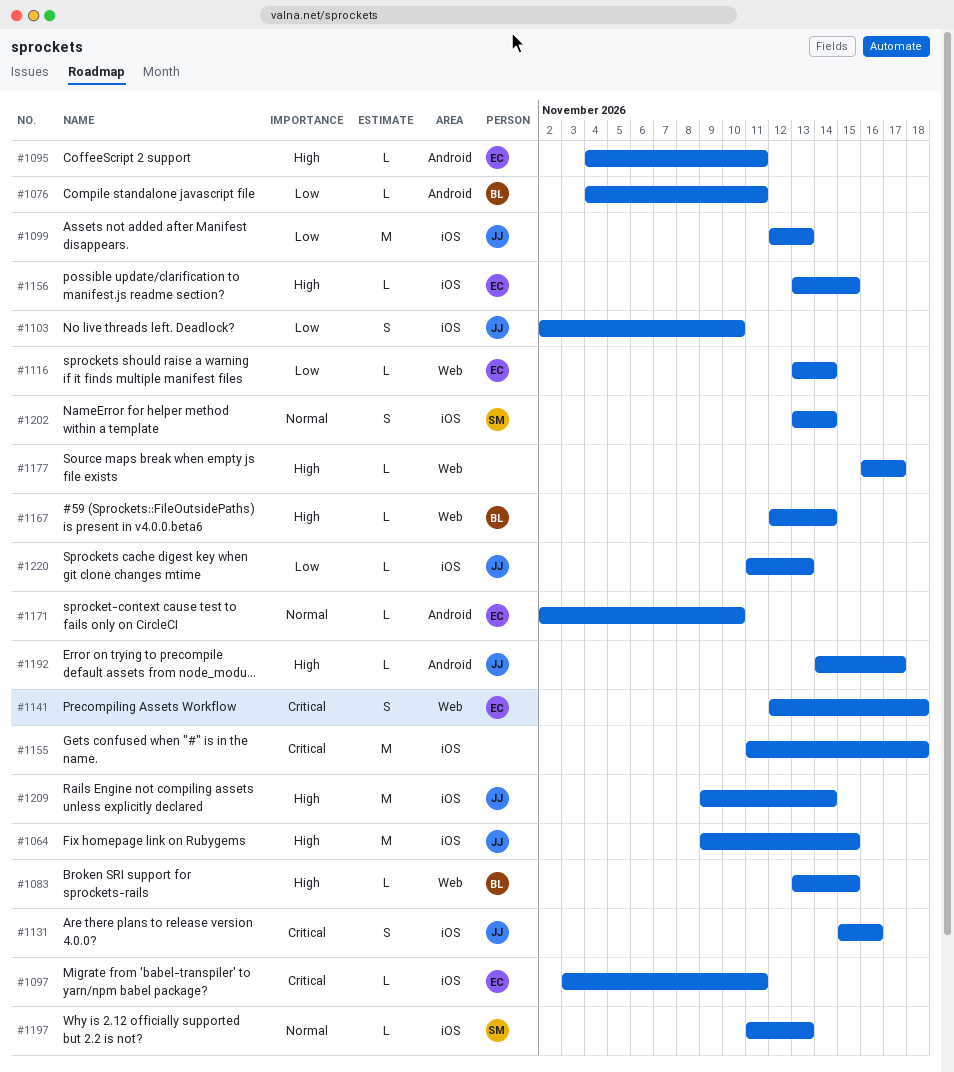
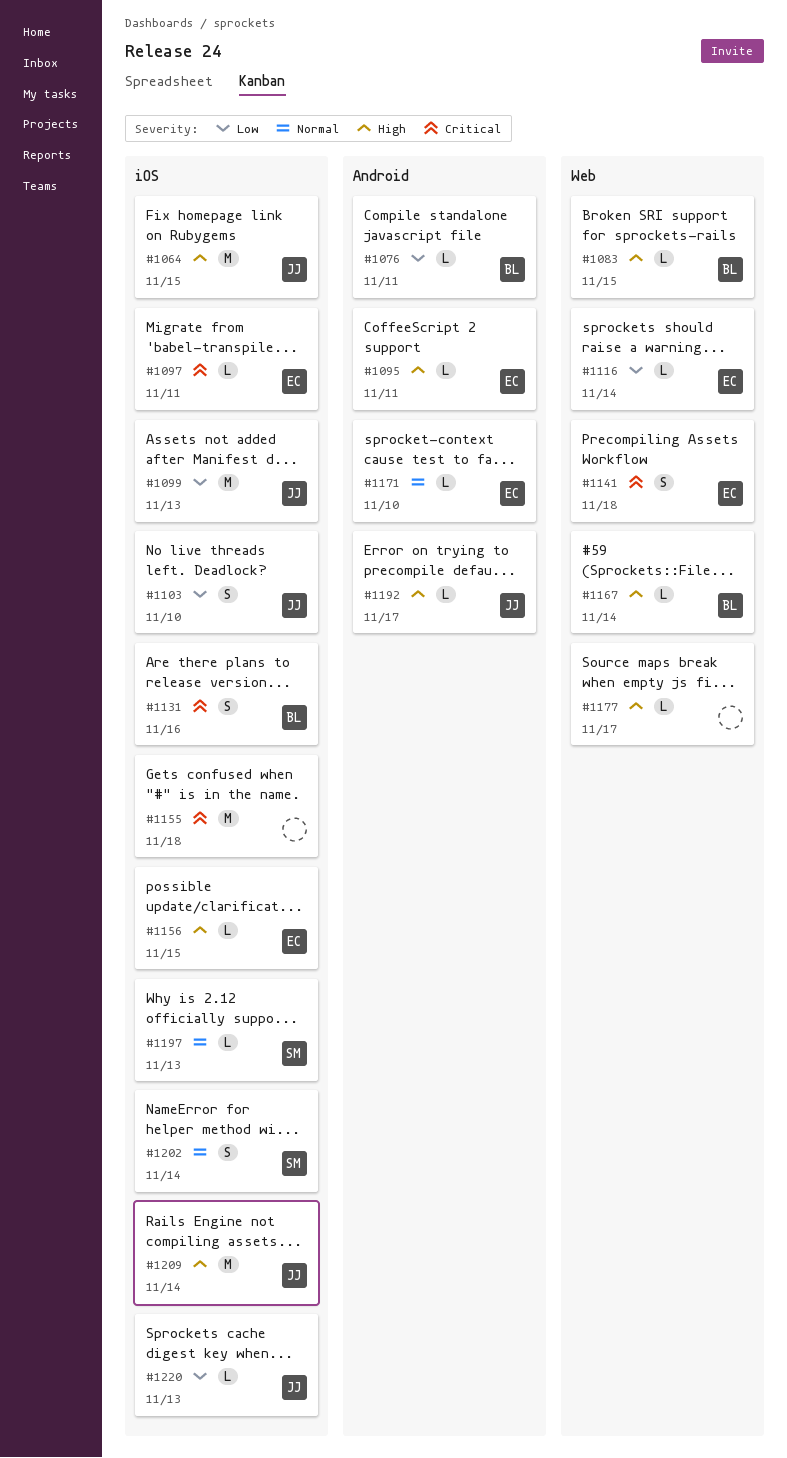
#1131, owner: JJ -> BL

